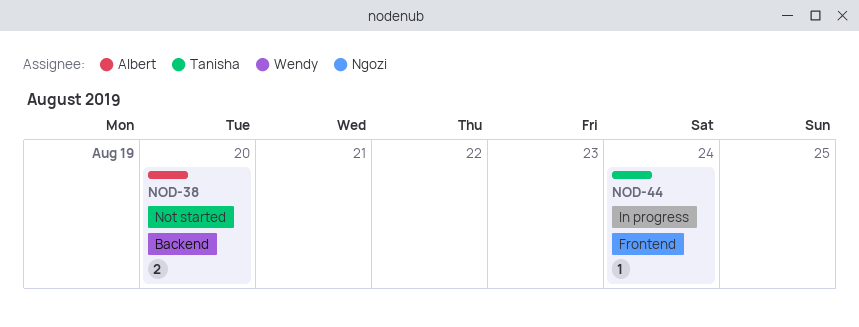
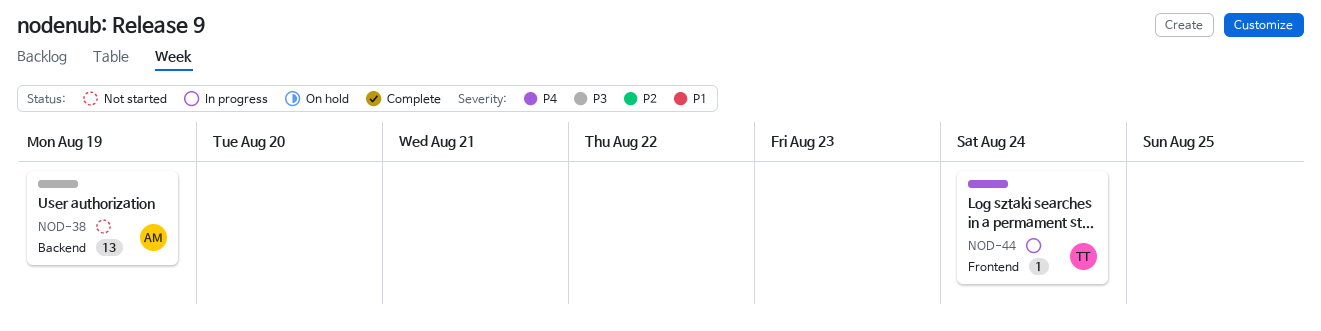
NOD-38, estimate: 2 -> 13
NOD-38, due: Aug 20 -> Aug 19

